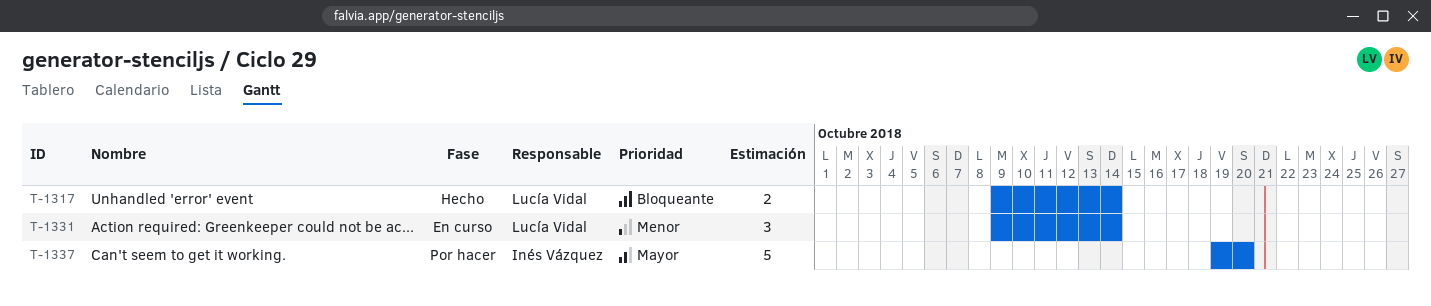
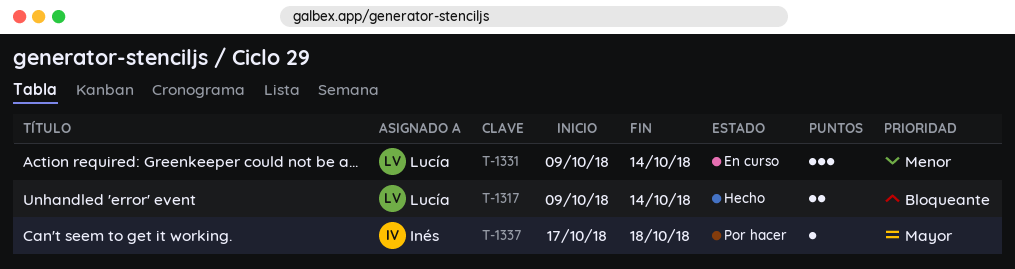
T-1337, estimate: 5 -> 1
T-1337, start: Oct 19 -> Oct 17
T-1337, due: Oct 20 -> Oct 18

